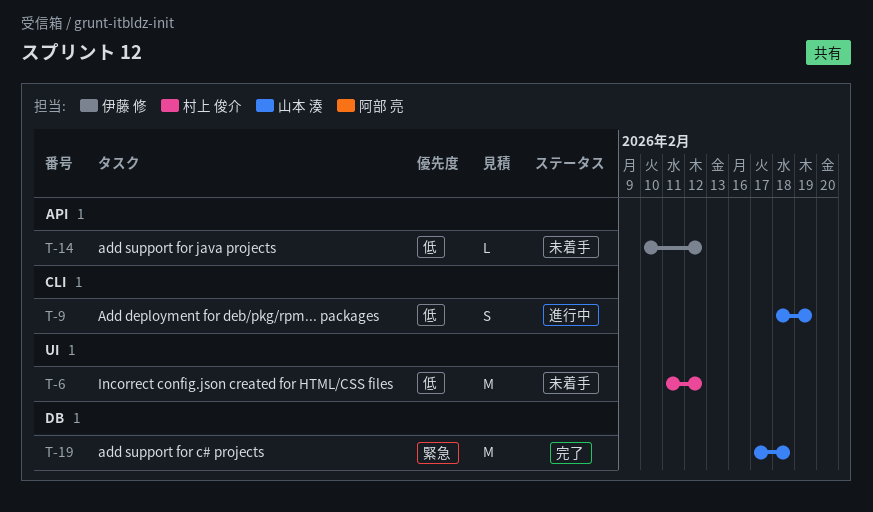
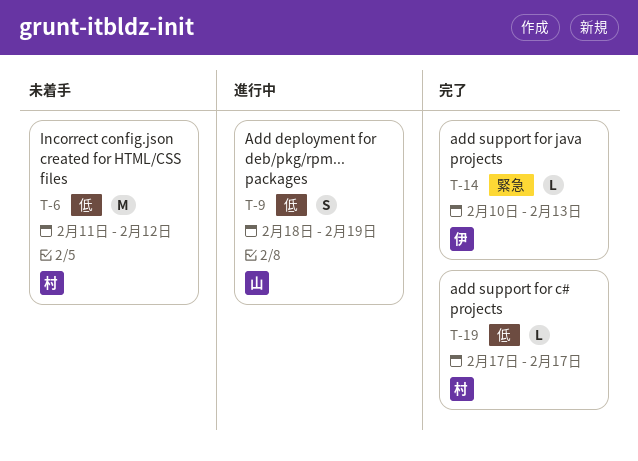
T-14, status: 未着手 -> 完了
T-14, priority: 低 -> 緊急
T-14, due: Feb 12 -> Feb 13
T-19, owner: 山本 湊 -> 村上 俊介
T-19, priority: 緊急 -> 低
T-19, estimate: M -> L
T-19, due: Feb 18 -> Feb 17

